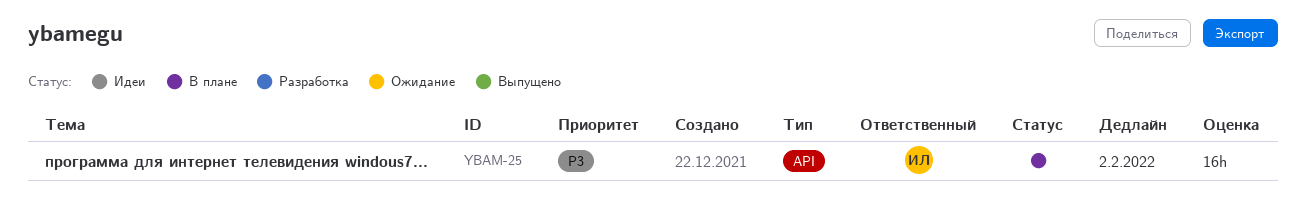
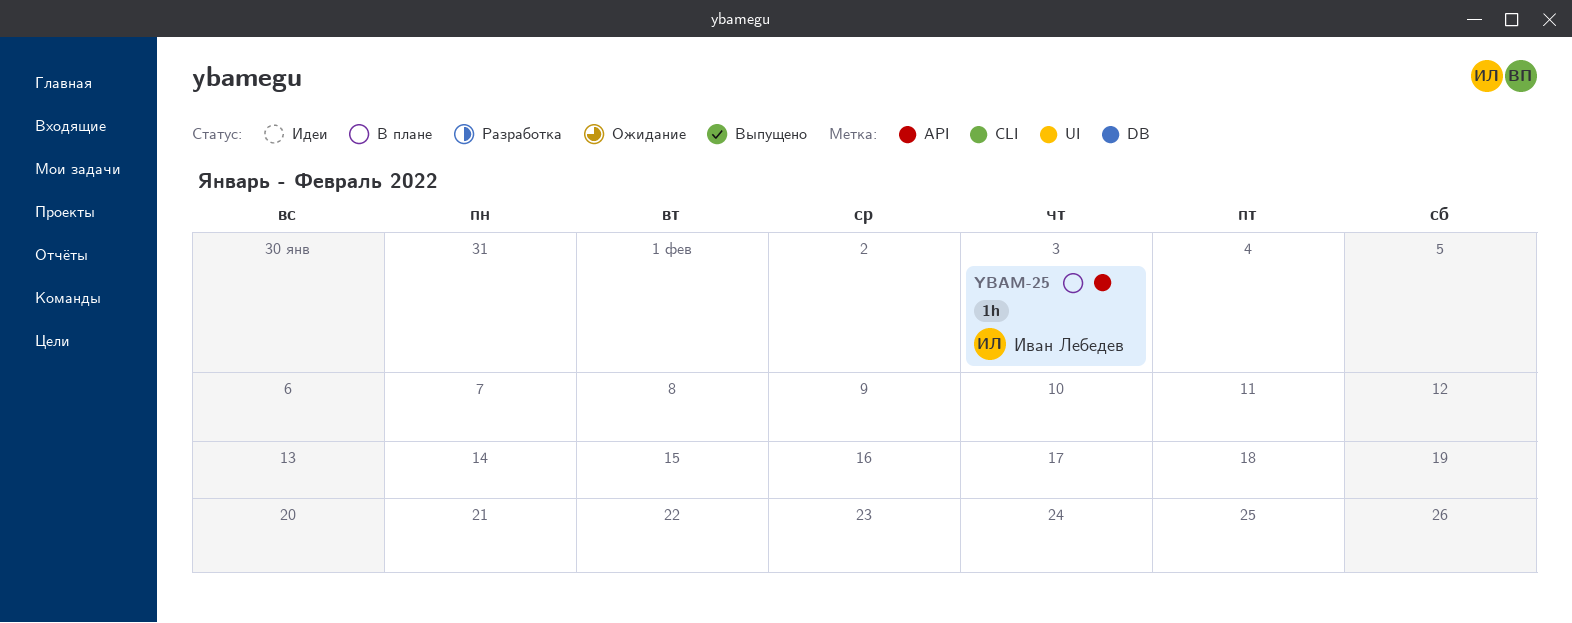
YBAM-25, estimate: 16h -> 1h
YBAM-25, due: Feb 2 -> Feb 3

